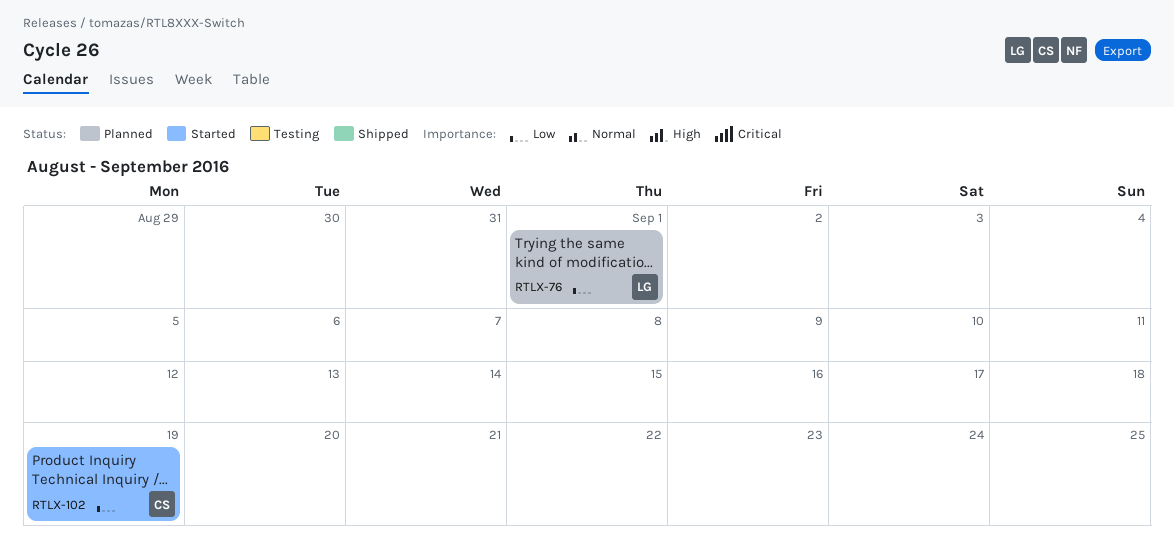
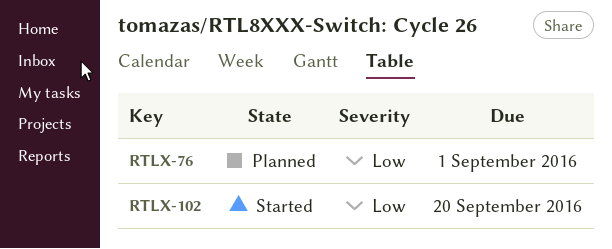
RTLX-102, due: Sep 19 -> Sep 20

